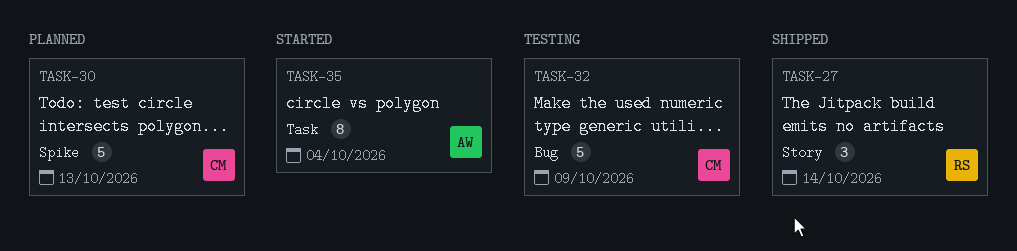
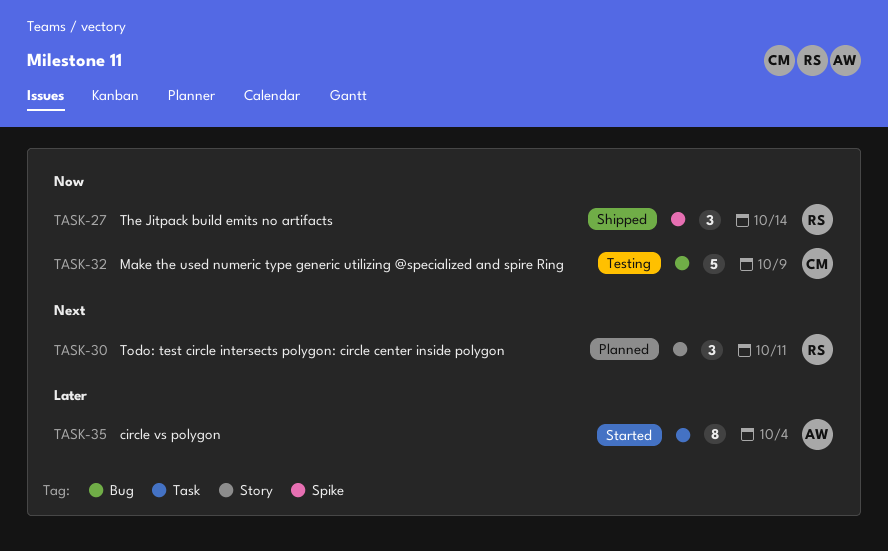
TASK-27, label: Story -> Spike
TASK-30, owner: CM -> RS
TASK-30, label: Spike -> Story
TASK-30, estimate: 5 -> 3
TASK-30, due: Oct 13 -> Oct 11

